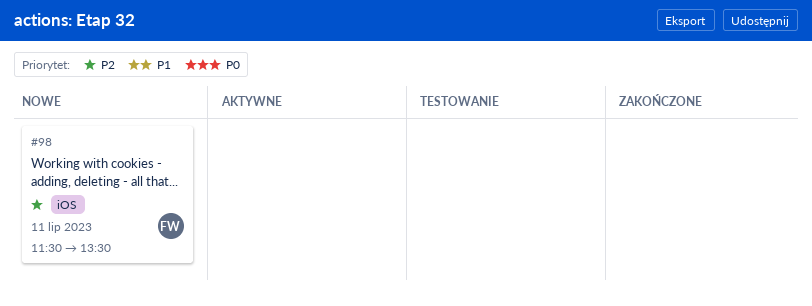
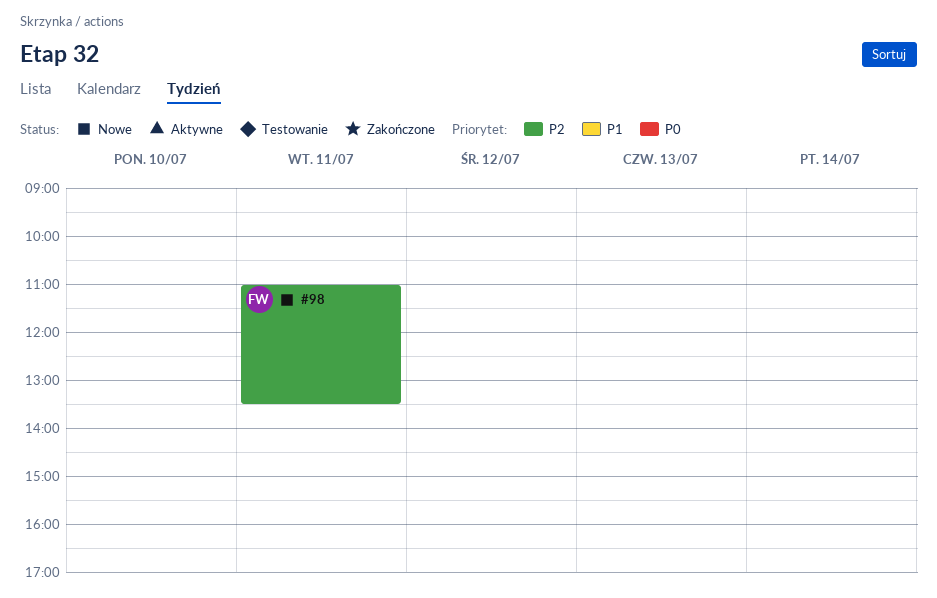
#98, begins: 11:30 -> 11:00

